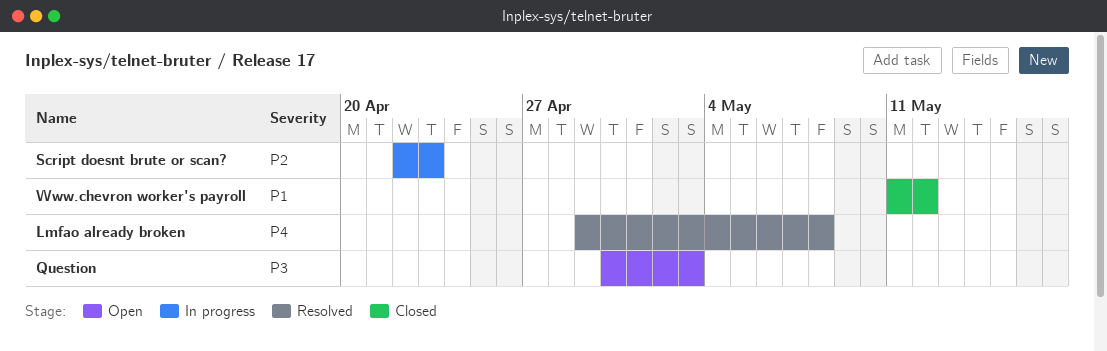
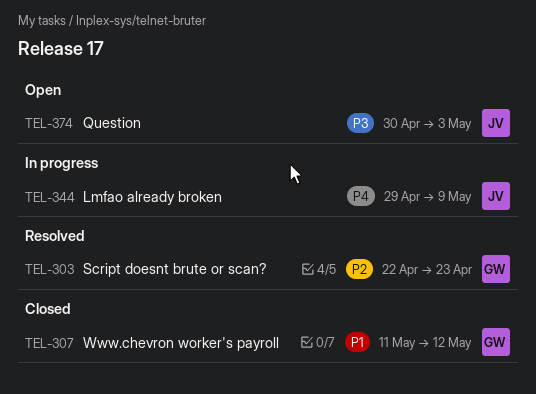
Lmfao already broken, status: Resolved -> In progress
Lmfao already broken, due: May 8 -> May 9
Script doesnt brute or scan?, status: In progress -> Resolved

